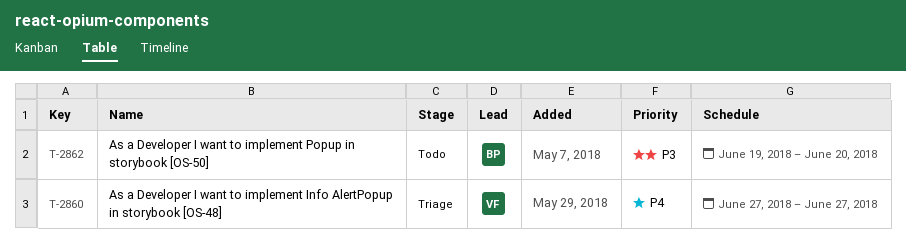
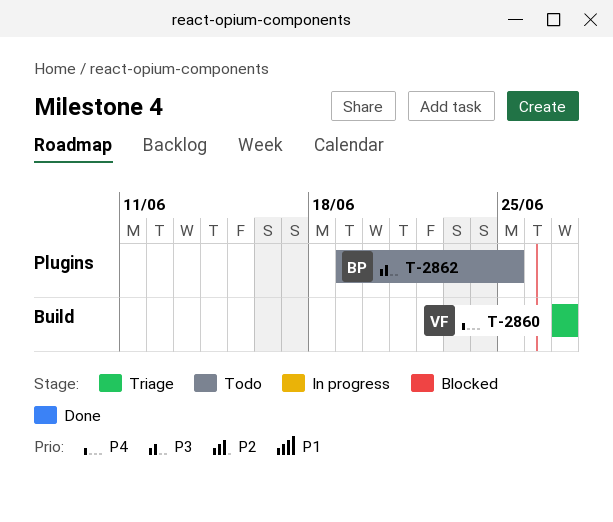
T-2862, due: Jun 20 -> Jun 25

